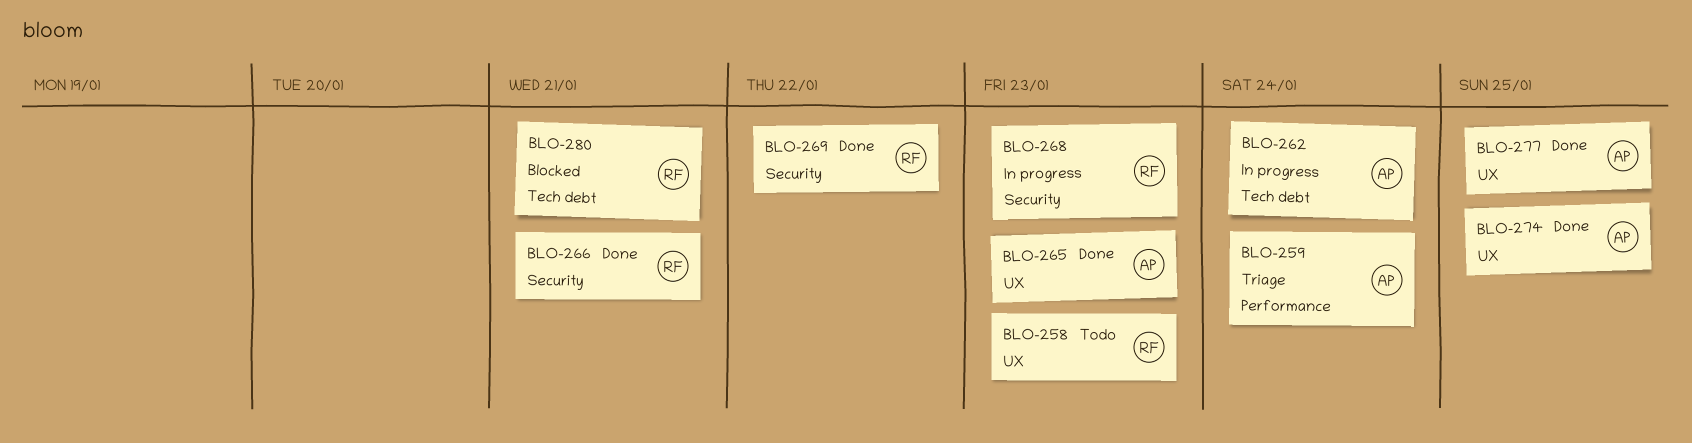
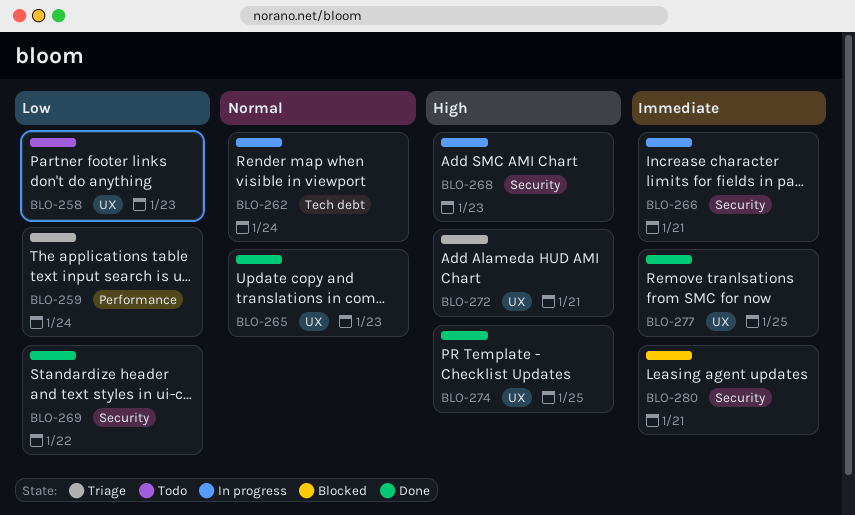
BLO-266, status: Done -> In progress
BLO-272: none -> present
BLO-280, label: Tech debt -> Security

